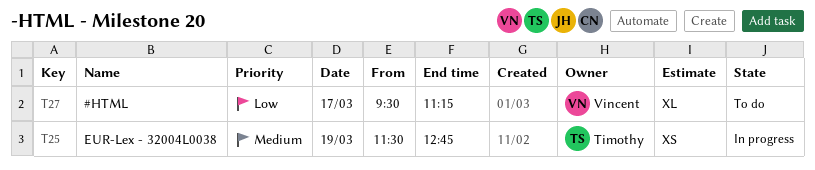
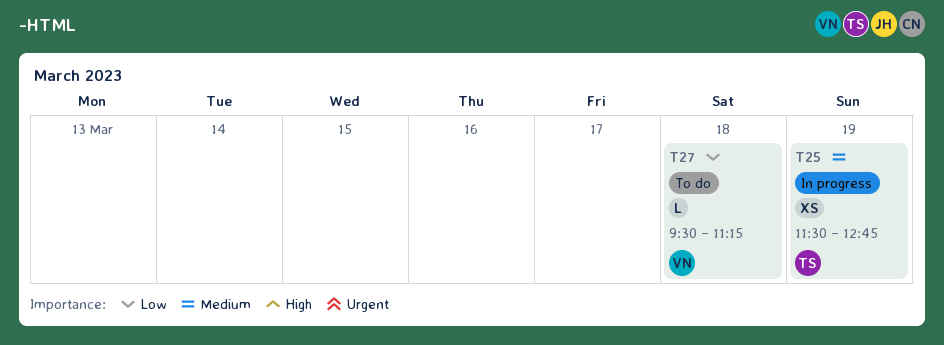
T27, estimate: XL -> L
T27, day: Mar 17 -> Mar 18

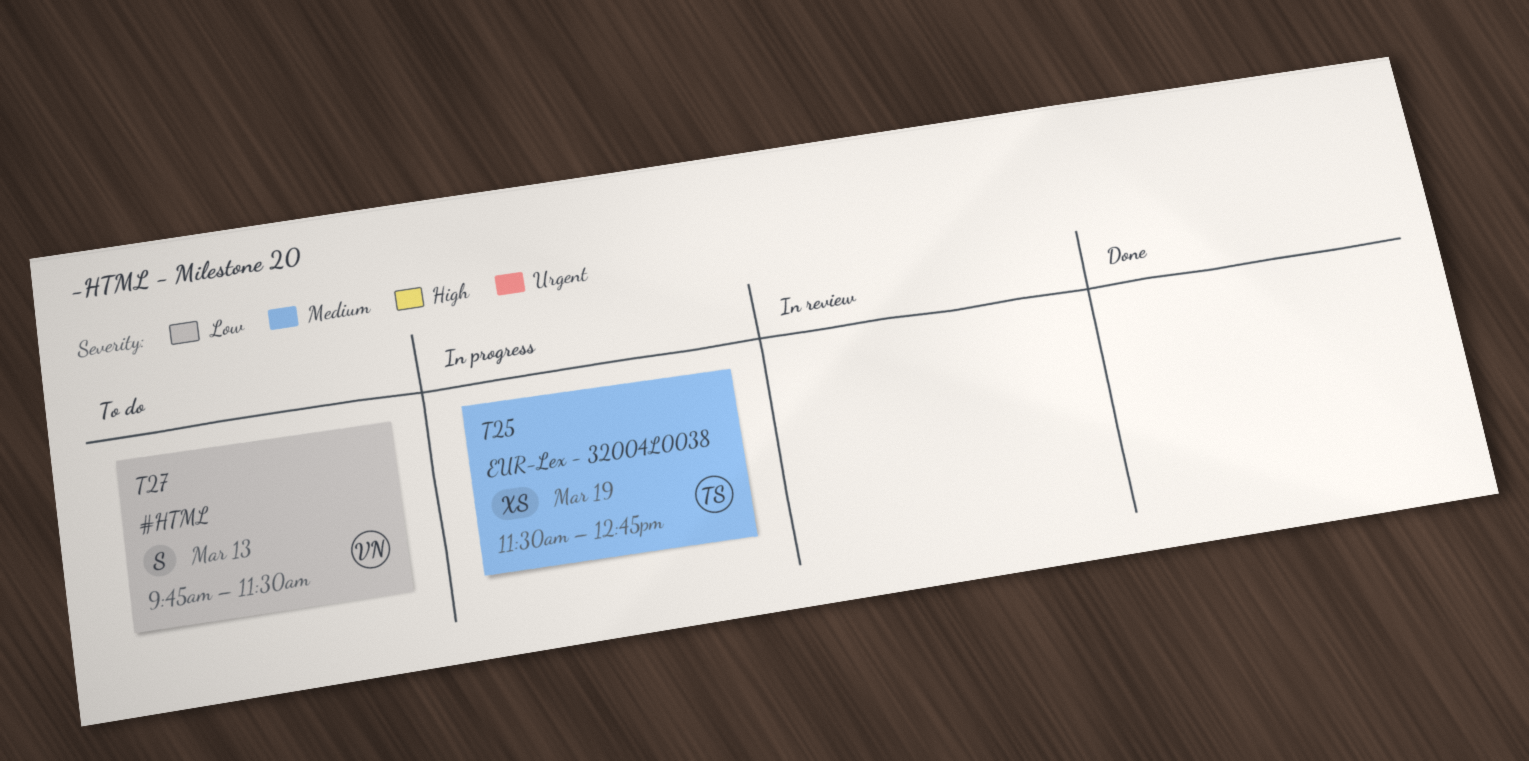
T27, estimate: L -> S
T27, day: Mar 18 -> Mar 13
T27, begins: 09:30 -> 09:45
T27, ends: 11:15 -> 11:30

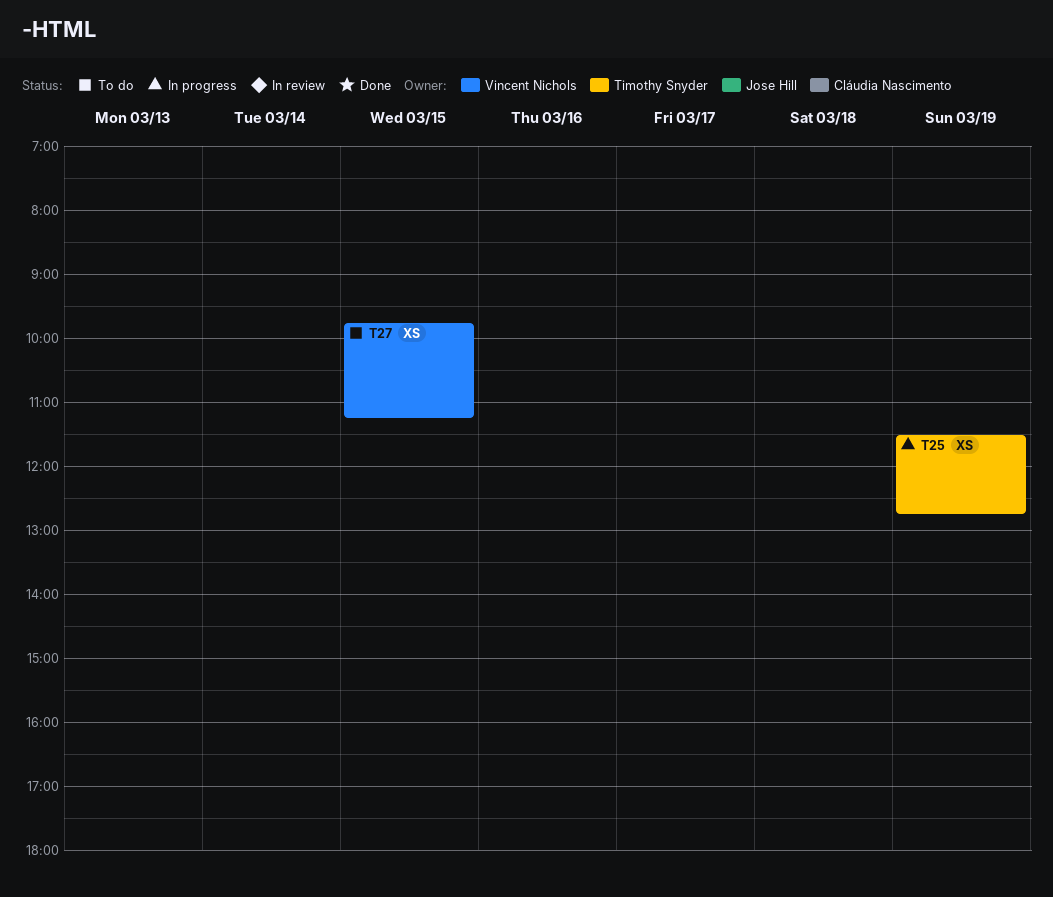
T27, estimate: S -> XS
T27, day: Mar 13 -> Mar 15
T27, ends: 11:30 -> 11:15

